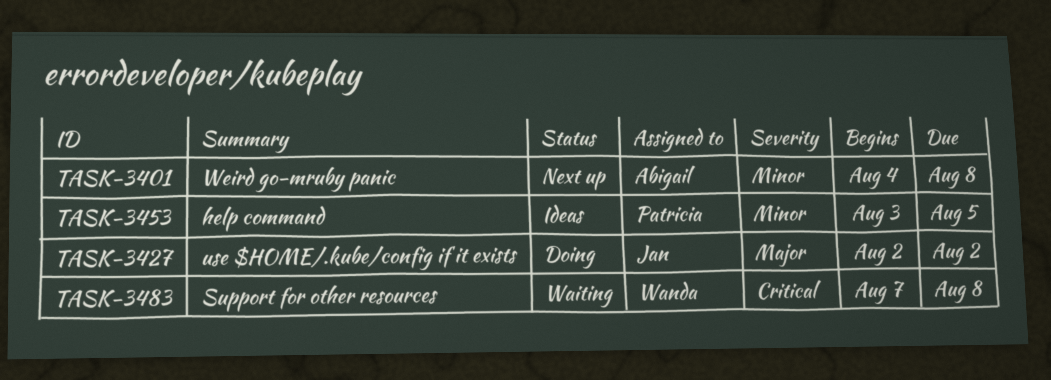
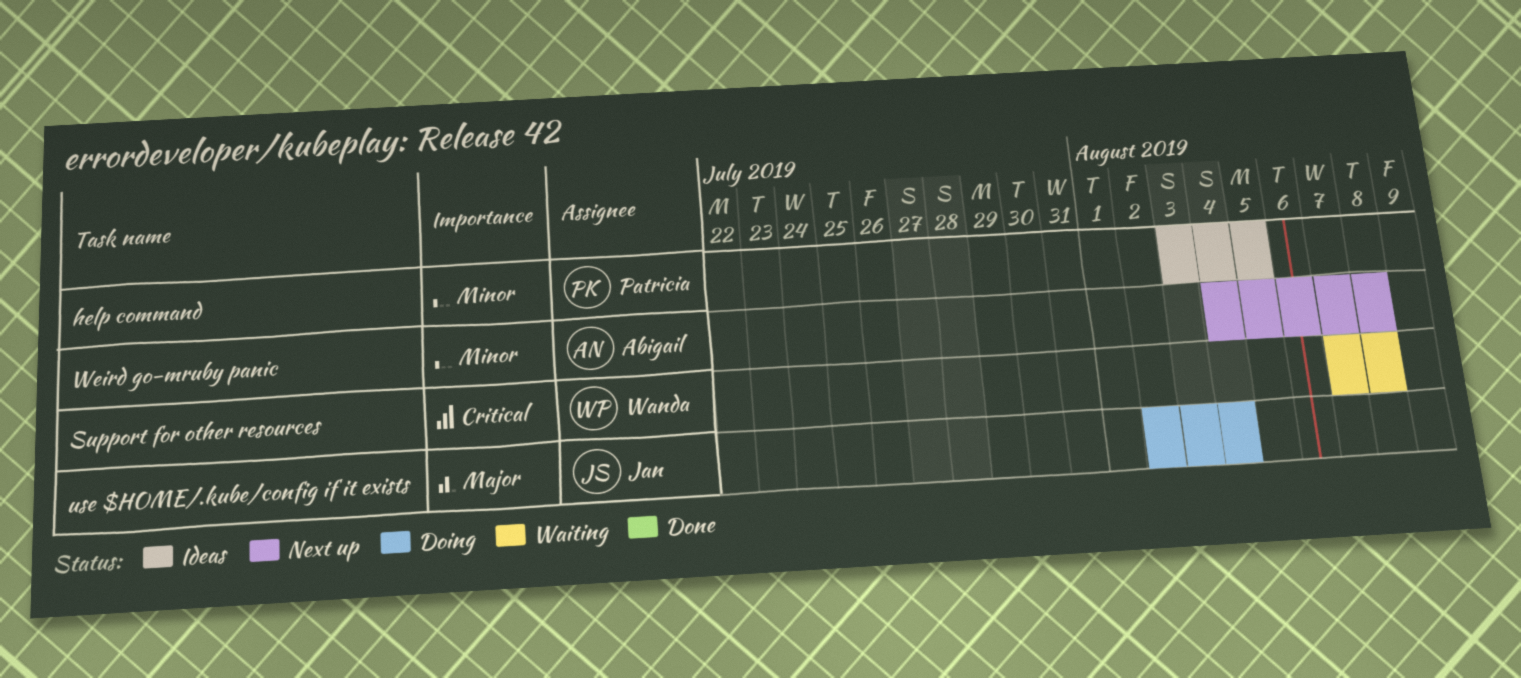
use $HOME/.kube/config if it exists, due: Aug 2 -> Aug 4

